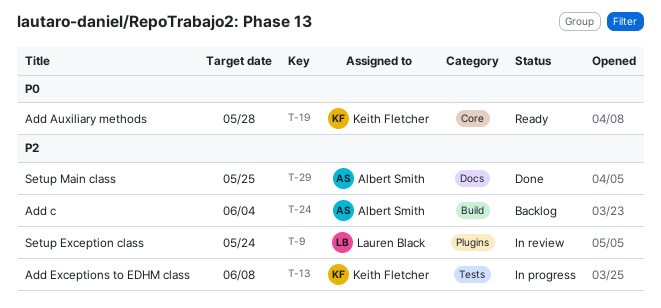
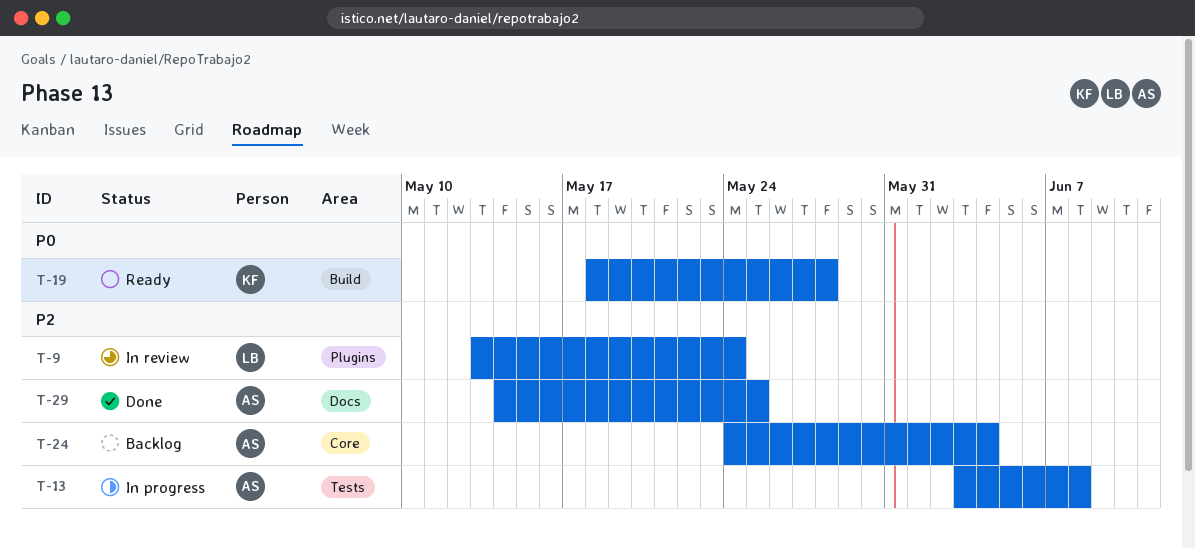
T-13, owner: Keith Fletcher -> Albert Smith
T-19, label: Core -> Build
T-24, label: Build -> Core

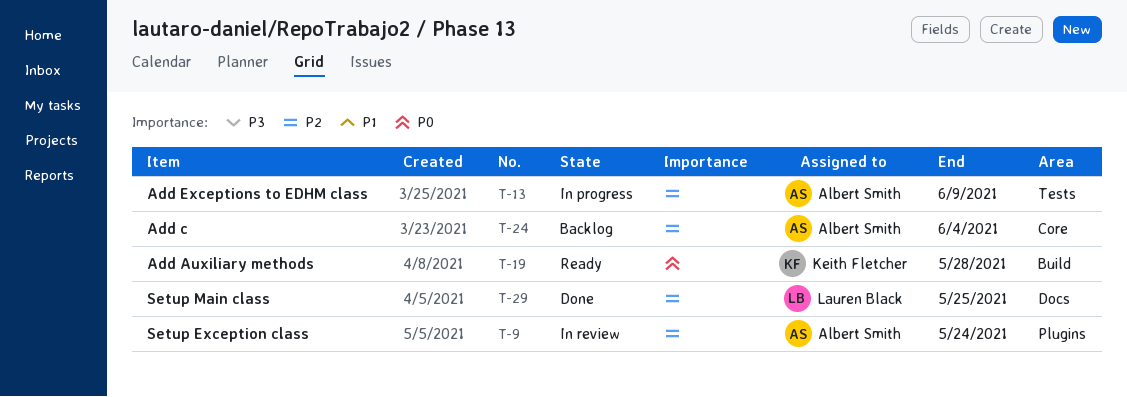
T-9, owner: Lauren Black -> Albert Smith
T-13, due: Jun 8 -> Jun 9
T-29, owner: Albert Smith -> Lauren Black

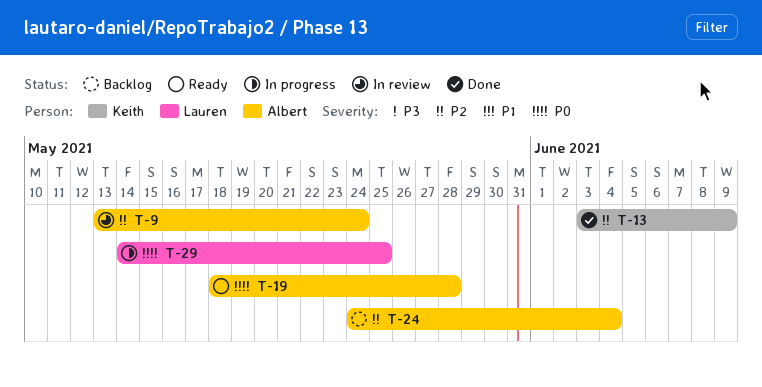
T-13, status: In progress -> Done
T-13, owner: Albert Smith -> Keith Fletcher
T-19, owner: Keith Fletcher -> Albert Smith
T-29, status: Done -> In progress
T-29, priority: P2 -> P0

